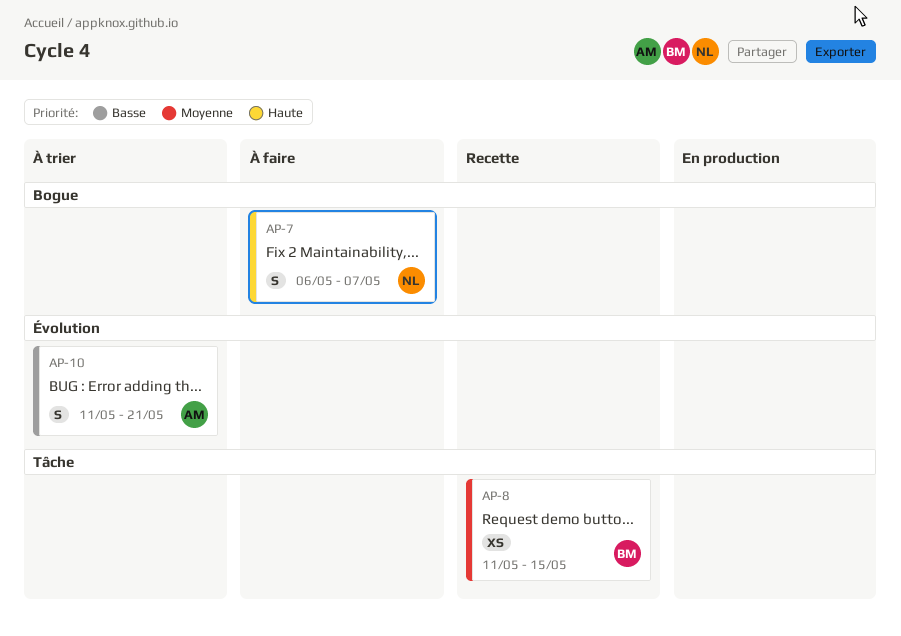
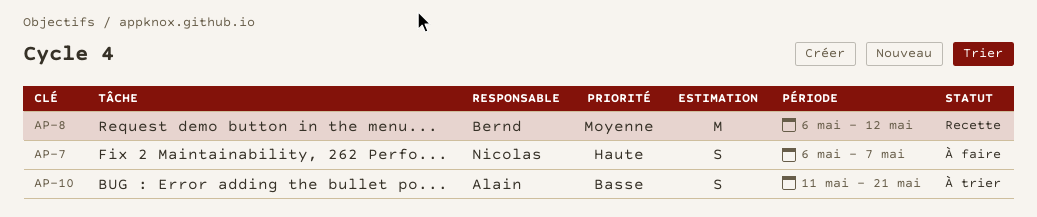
AP-8, estimate: XS -> M
AP-8, start: May 11 -> May 6
AP-8, due: May 15 -> May 12

